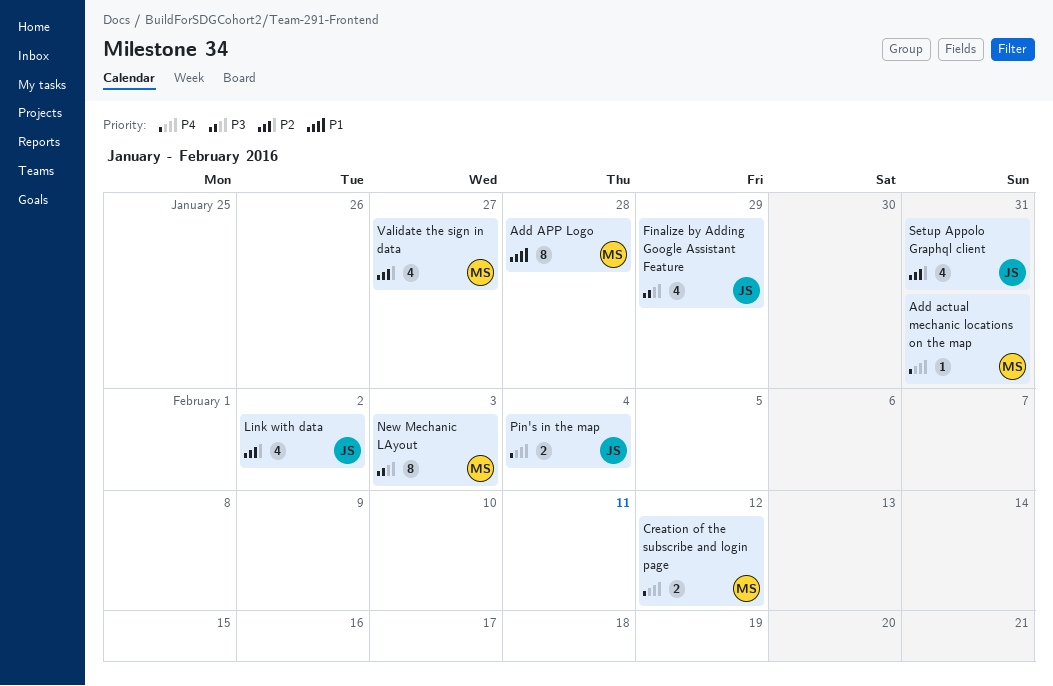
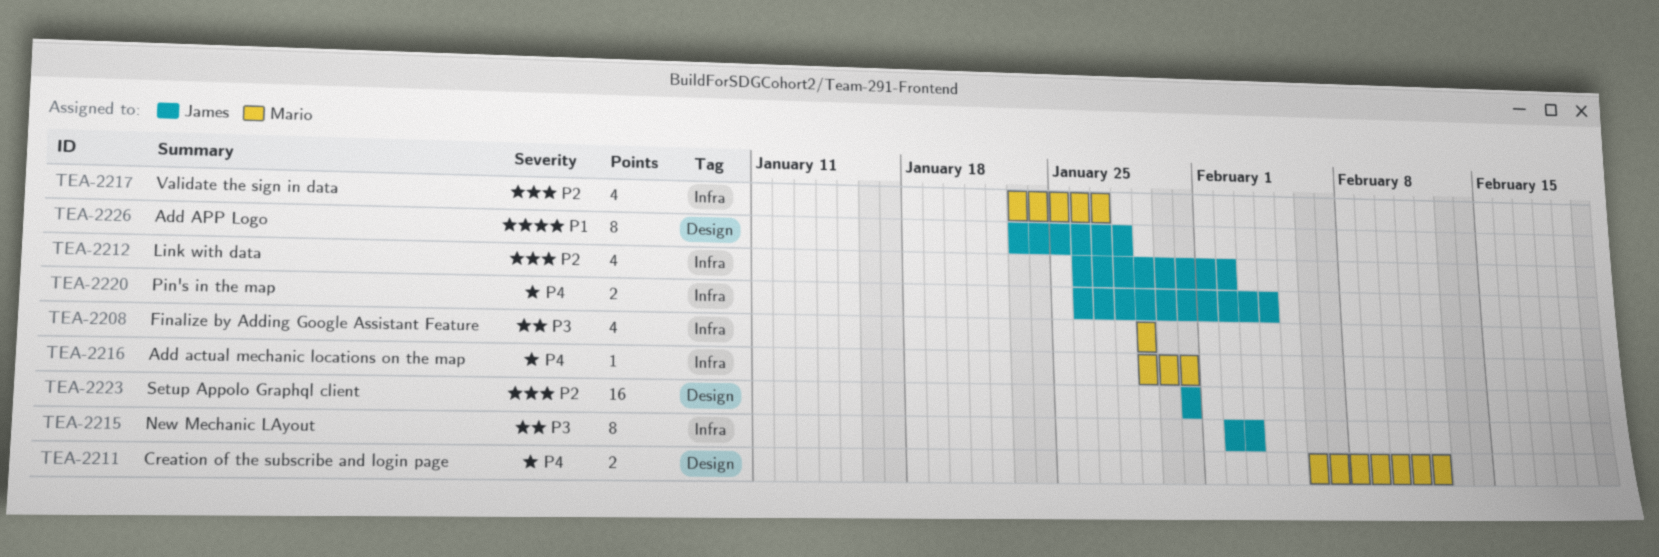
Add APP Logo, owner: Mario -> James
Finalize by Adding Google Assistant Feature, owner: James -> Mario
New Mechanic LAyout, owner: Mario -> James
Setup Appolo Graphql client, estimate: 4 -> 16

